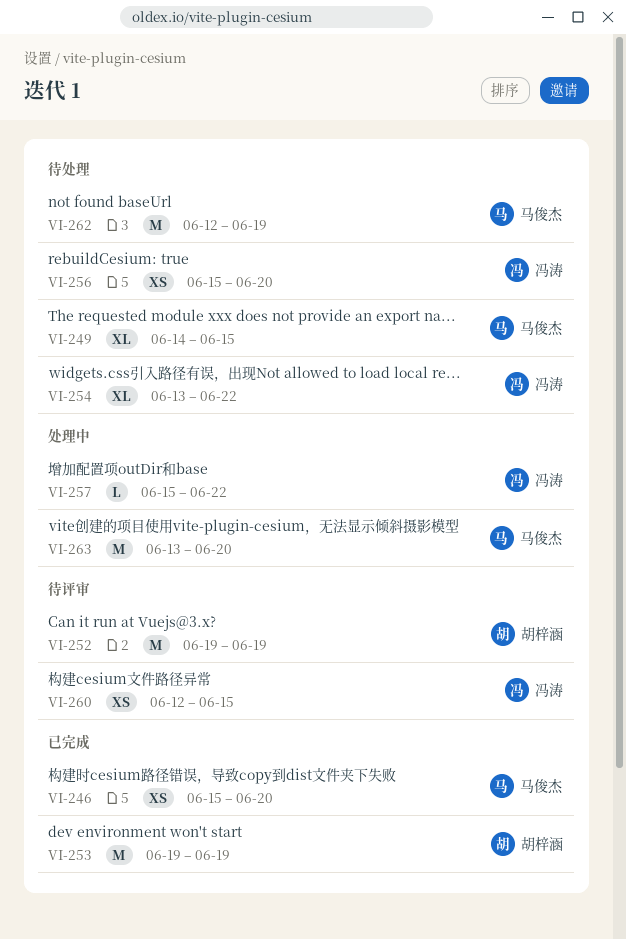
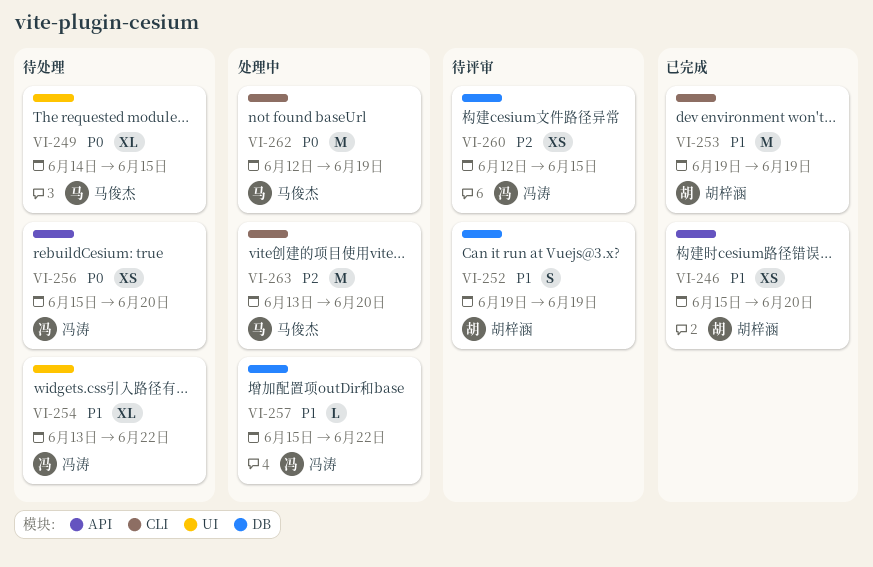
VI-246, owner: 马俊杰 -> 胡梓涵
VI-252, estimate: M -> S
VI-262, status: 待处理 -> 处理中

